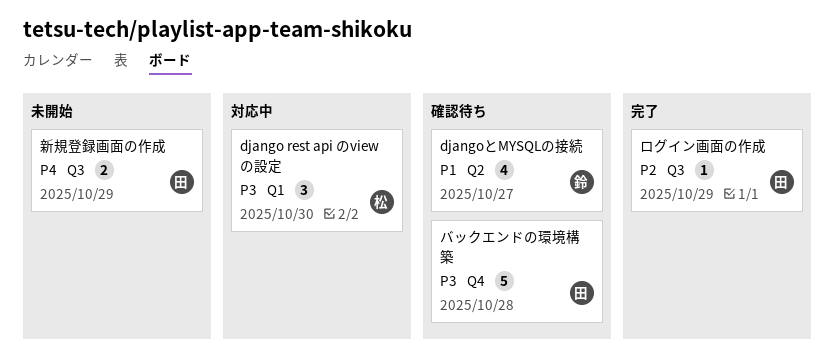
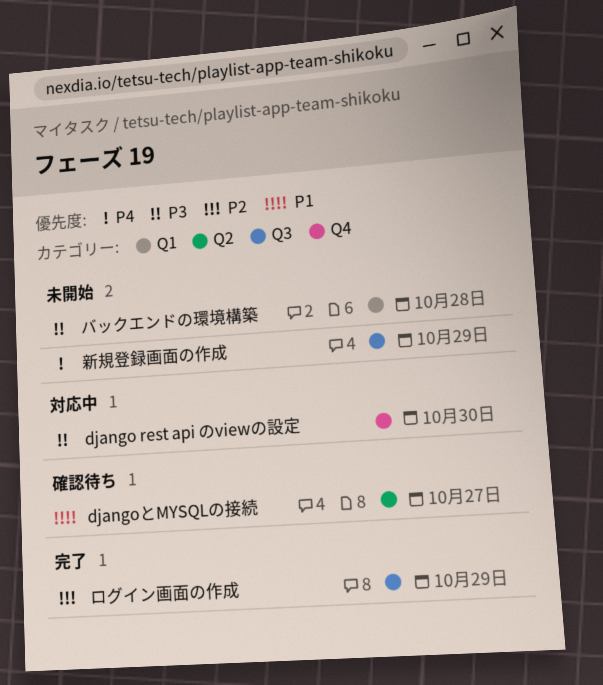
django rest api のviewの設定, label: Q1 -> Q4
バックエンドの環境構築, status: 確認待ち -> 未開始
バックエンドの環境構築, label: Q4 -> Q1

